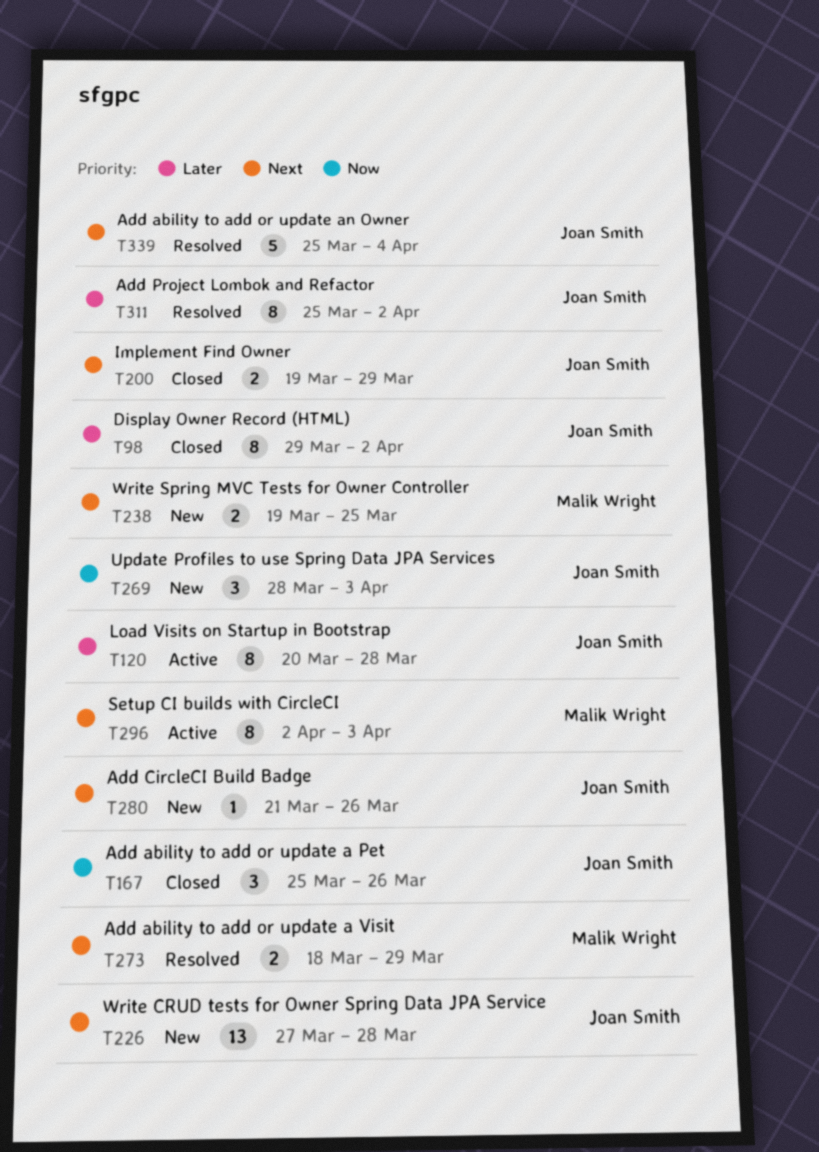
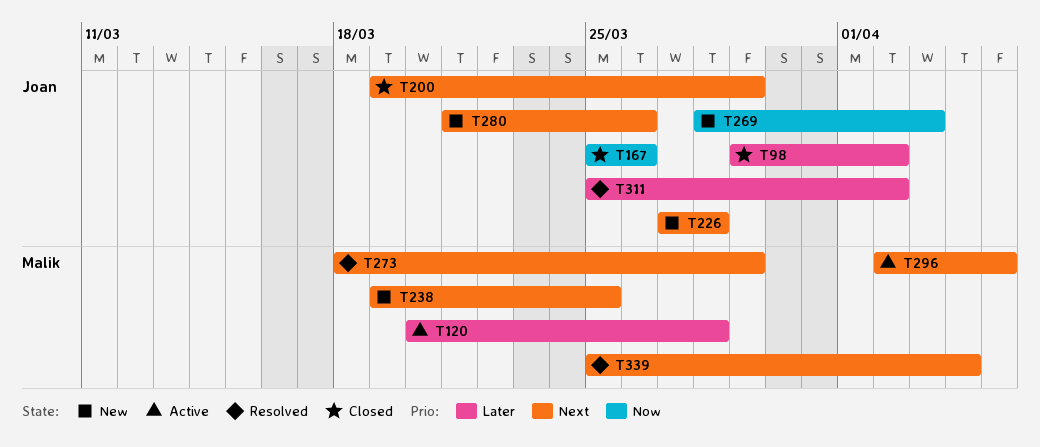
T120, owner: Joan Smith -> Malik Wright
T296, due: Apr 3 -> Apr 5
T339, owner: Joan Smith -> Malik Wright

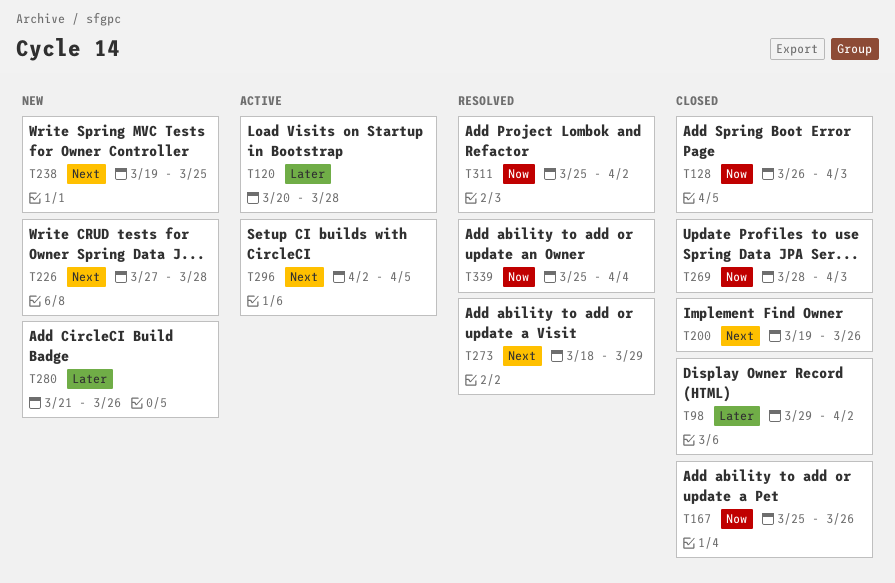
T128: none -> present
T200, due: Mar 29 -> Mar 26
T269, status: New -> Closed
T280, priority: Next -> Later
T311, priority: Later -> Now
T339, priority: Next -> Now

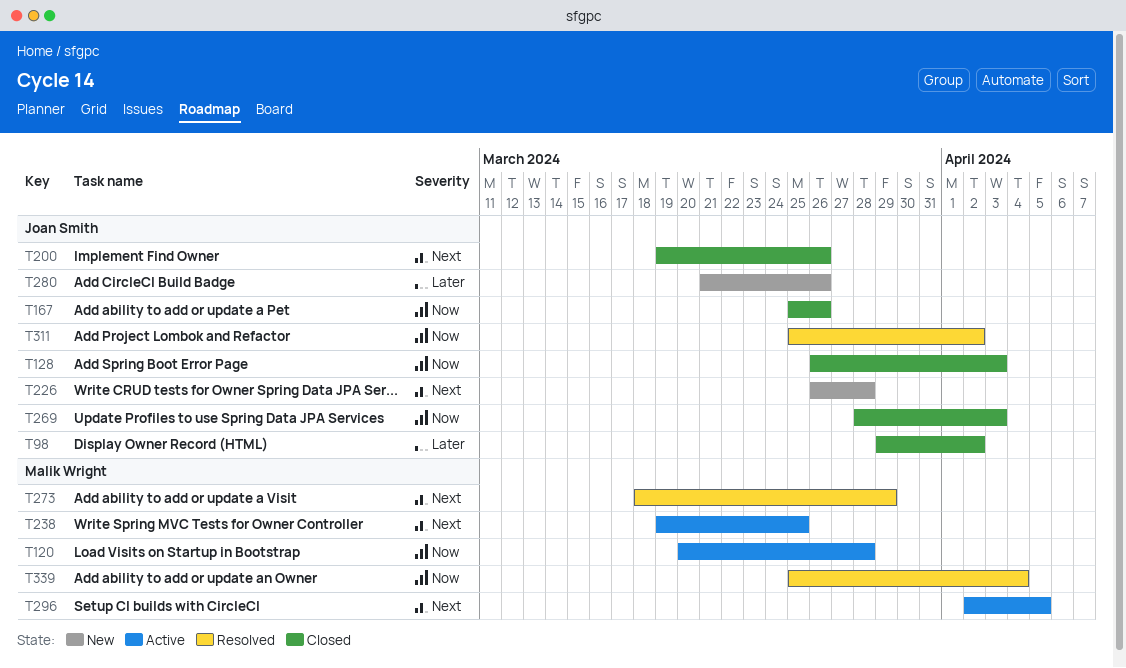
T120, priority: Later -> Now
T226, start: Mar 27 -> Mar 26
T238, status: New -> Active

